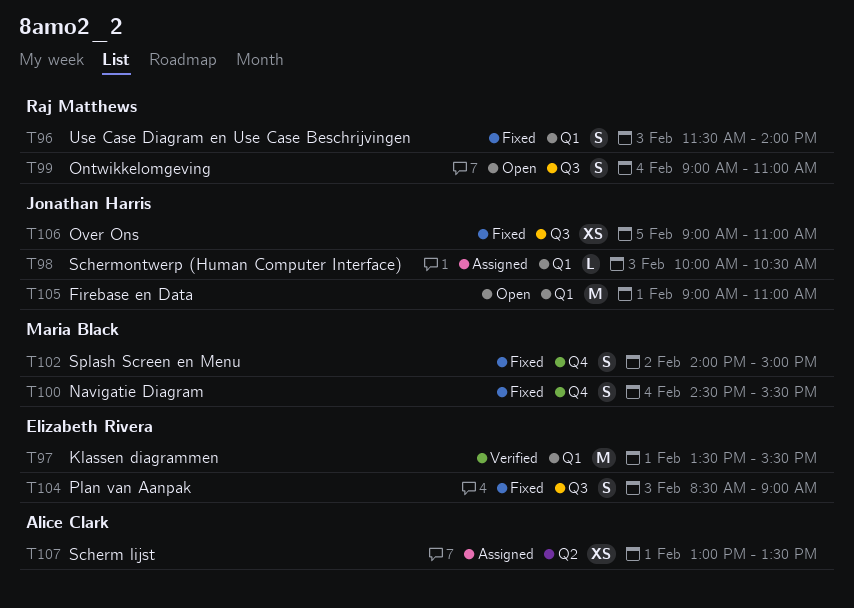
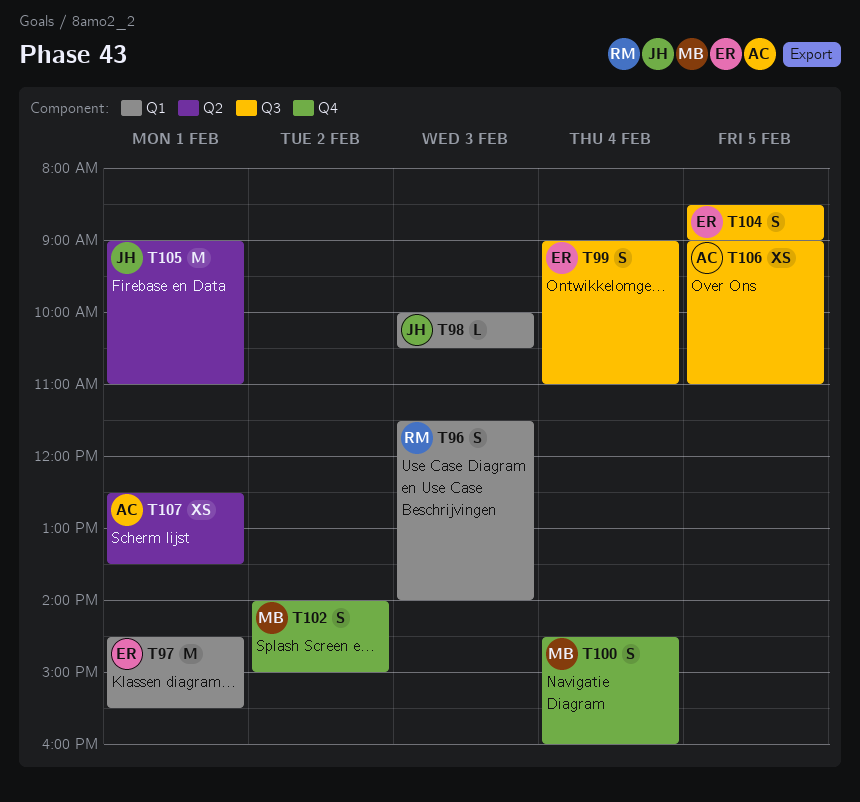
T97, begins: 13:30 -> 14:30
T99, owner: Raj Matthews -> Elizabeth Rivera
T100, ends: 15:30 -> 16:00
T104, day: Feb 3 -> Feb 5
T105, label: Q1 -> Q2
T106, owner: Jonathan Harris -> Alice Clark
T107, begins: 13:00 -> 12:30

